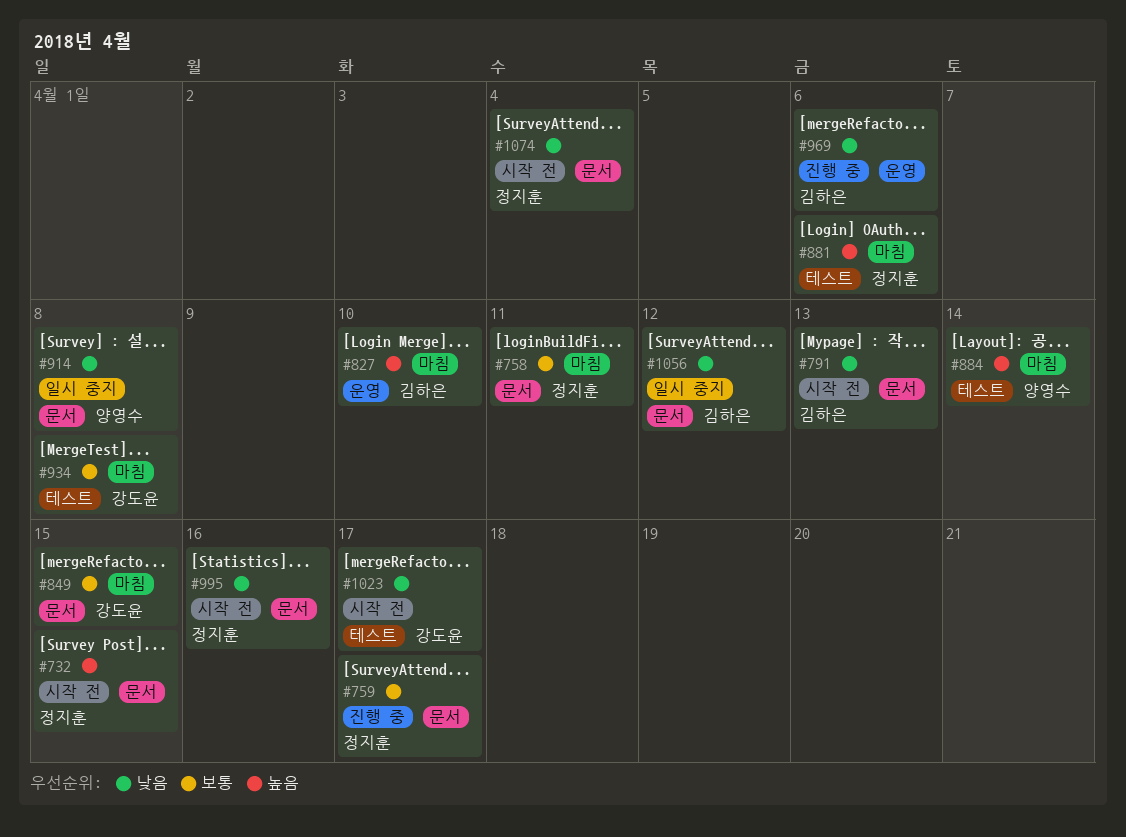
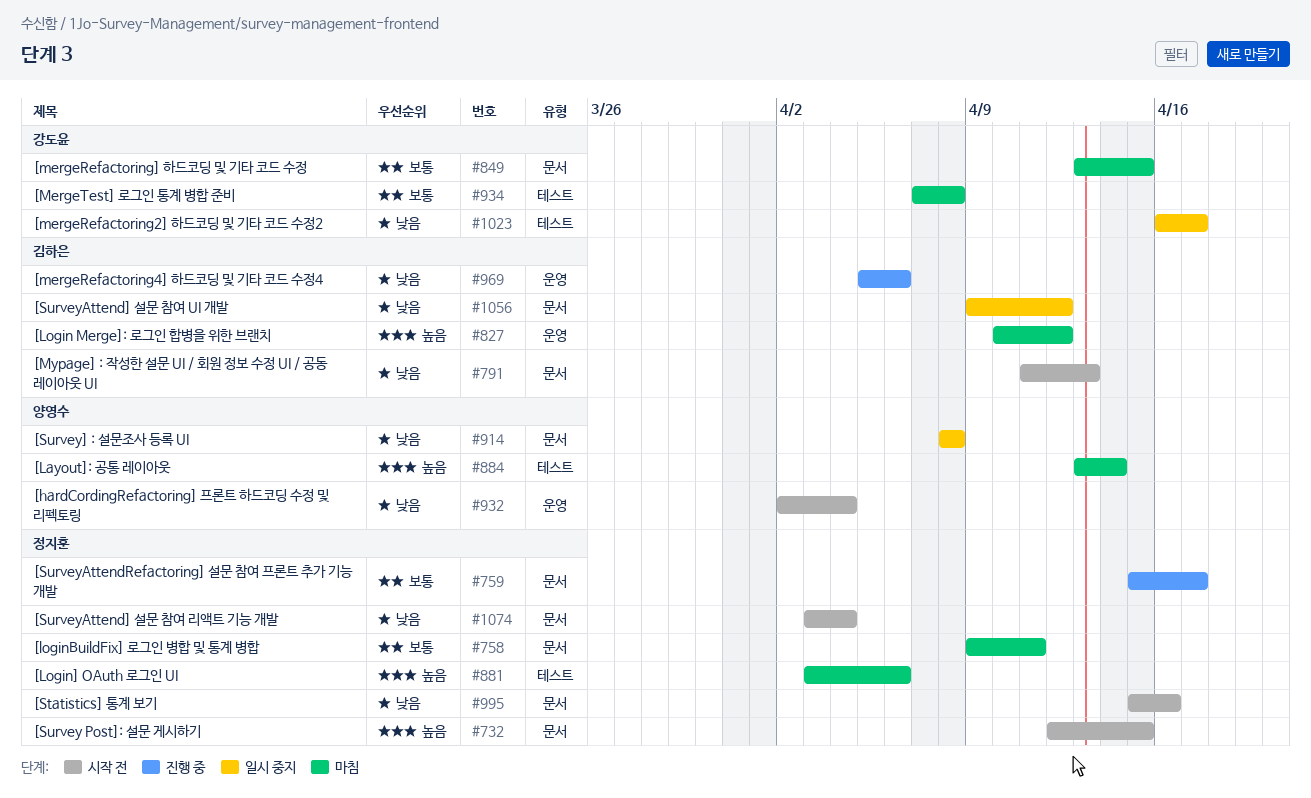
#827, due: Apr 10 -> Apr 12
#932: none -> present
#1023, status: 시작 전 -> 일시 중지

